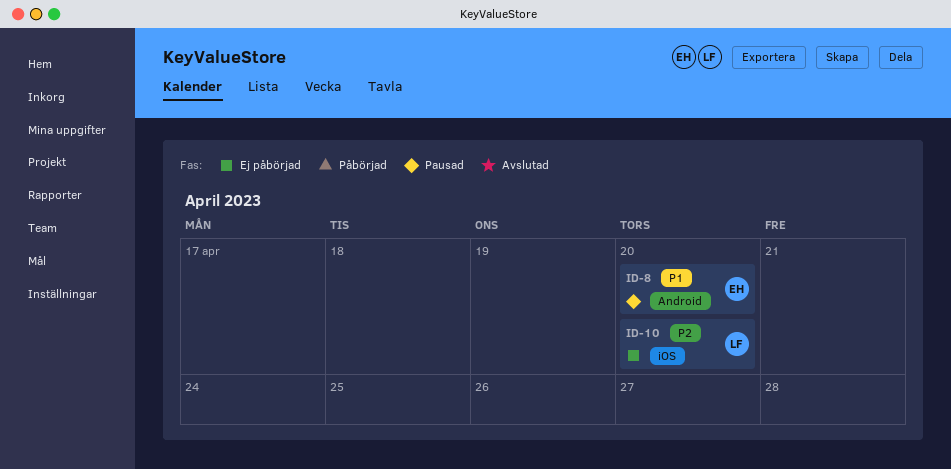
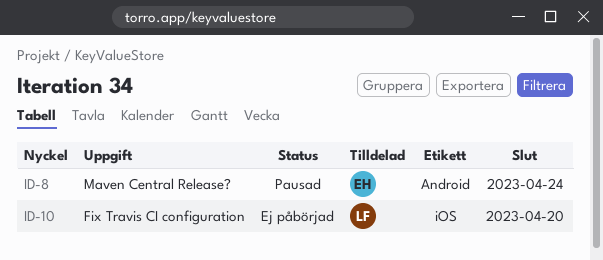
ID-8, due: Apr 20 -> Apr 24

